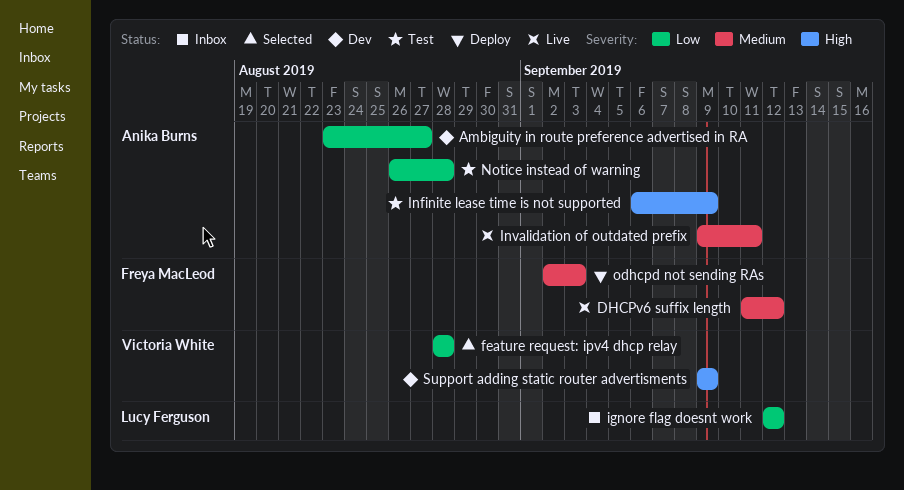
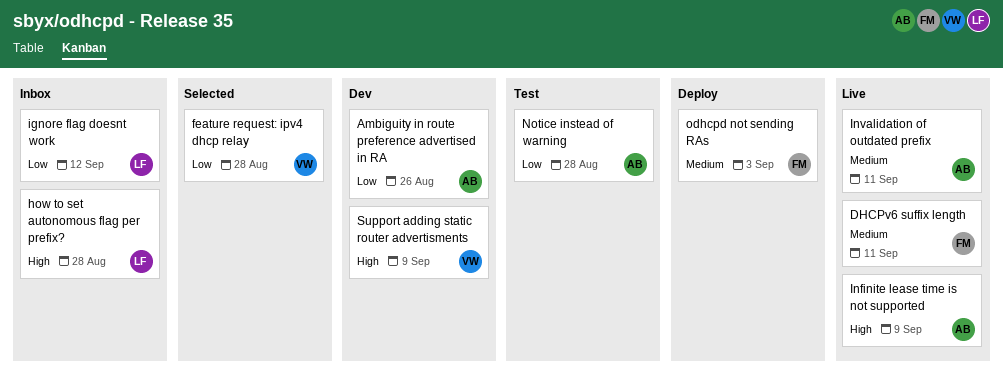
Ambiguity in route preference advertised in RA, due: Aug 27 -> Aug 26
DHCPv6 suffix length, due: Sep 12 -> Sep 11
how to set autonomous flag per prefix?: none -> present
Infinite lease time is not supported, status: Test -> Live

